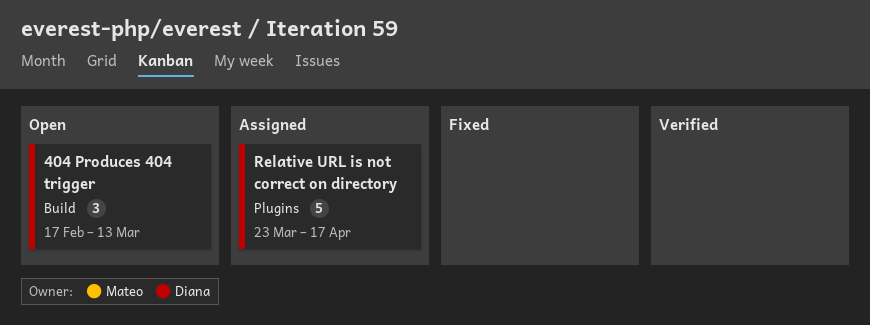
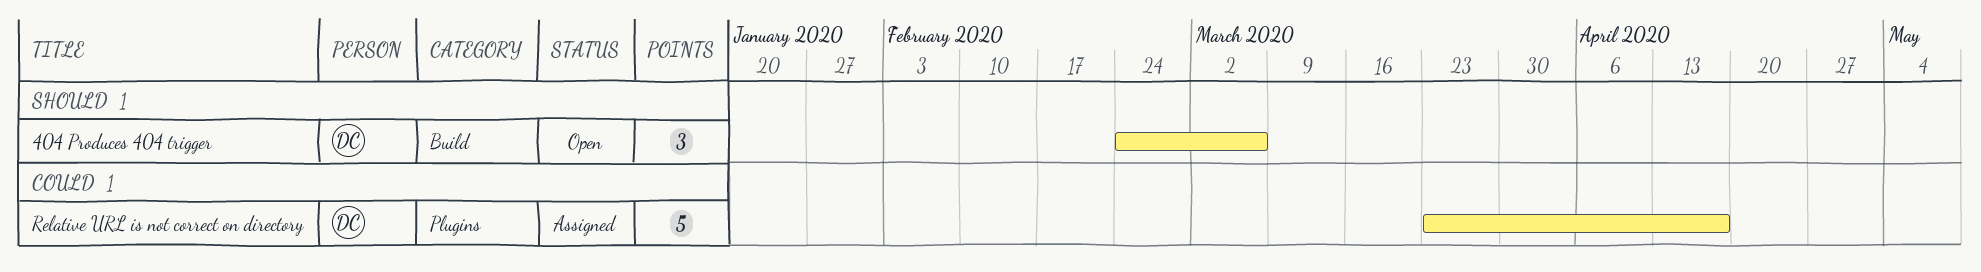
404 Produces 404 trigger, start: Feb 17 -> Feb 24
404 Produces 404 trigger, due: Mar 13 -> Mar 6

